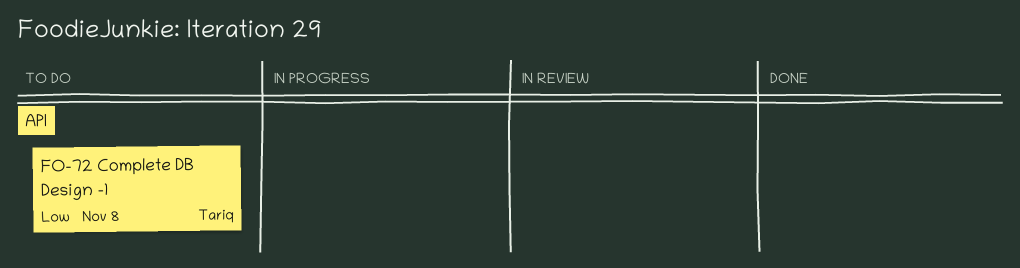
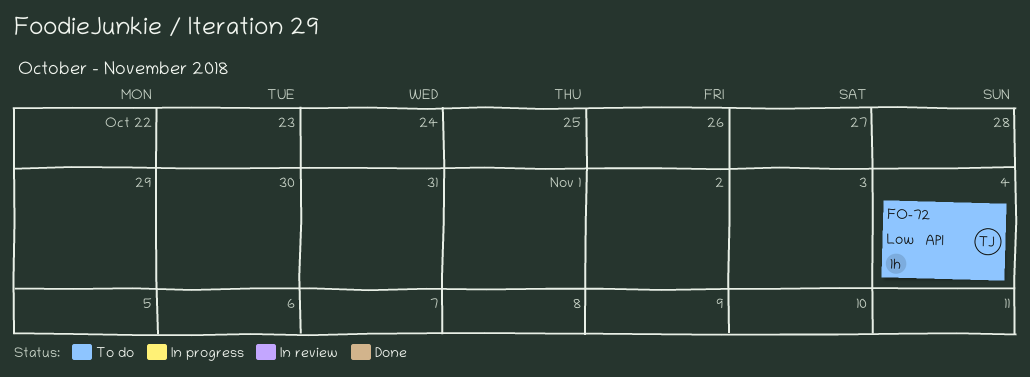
FO-72, due: Nov 8 -> Nov 4

